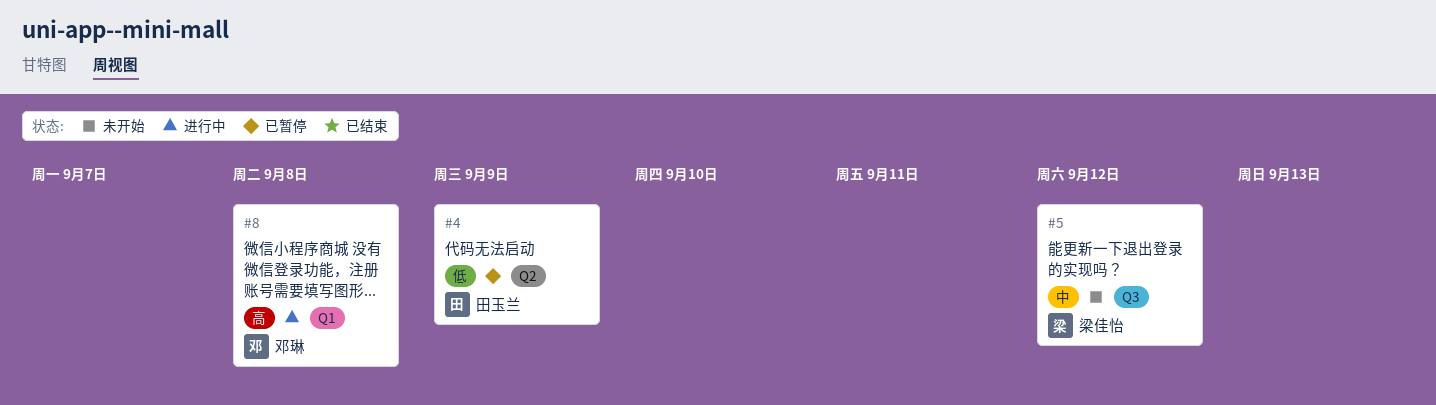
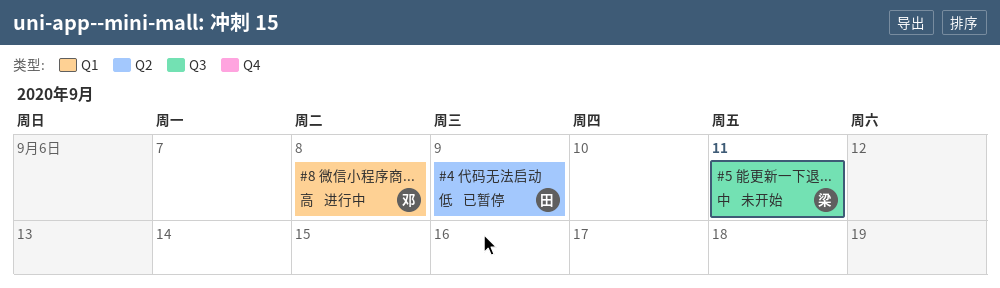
#5, due: Sep 12 -> Sep 11

